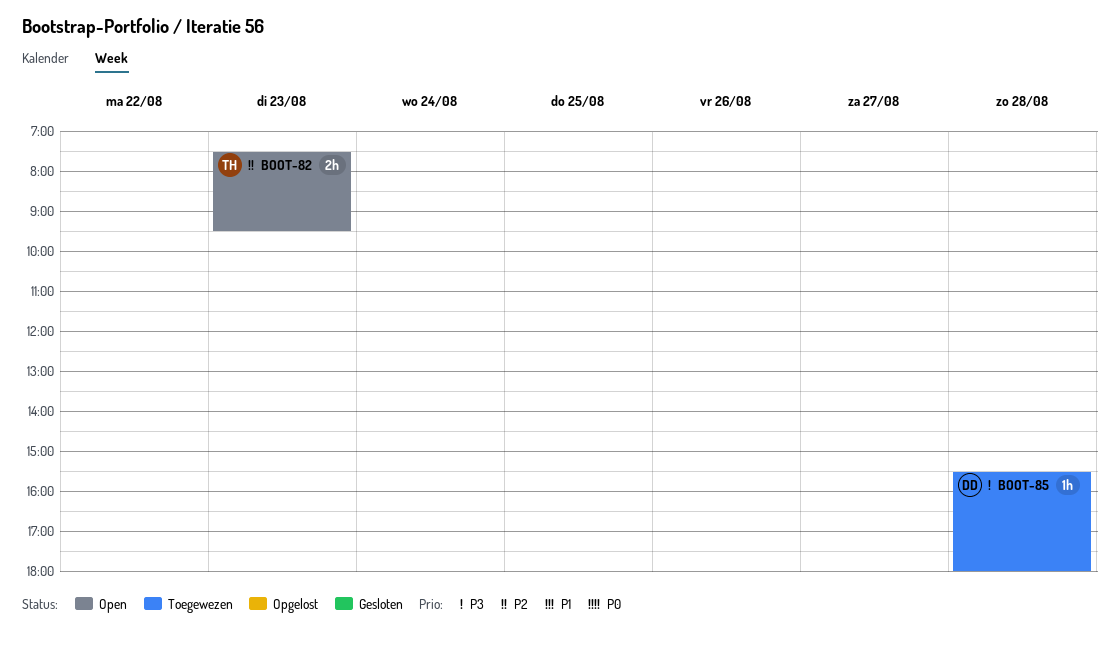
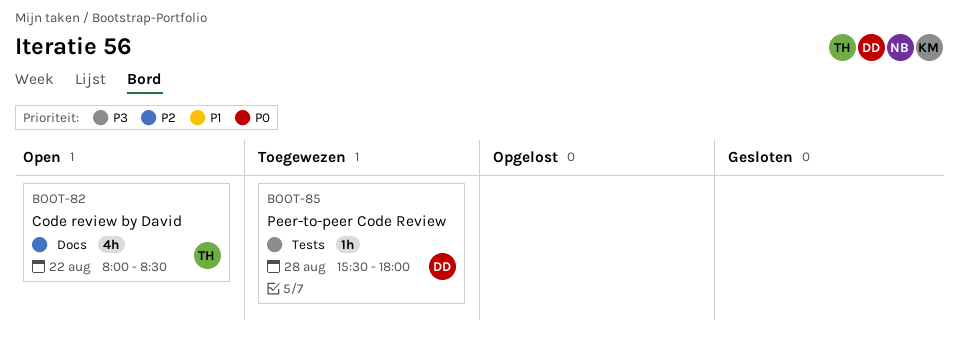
BOOT-82, estimate: 2h -> 4h
BOOT-82, day: Aug 23 -> Aug 22
BOOT-82, begins: 07:30 -> 08:00
BOOT-82, ends: 09:30 -> 08:30

